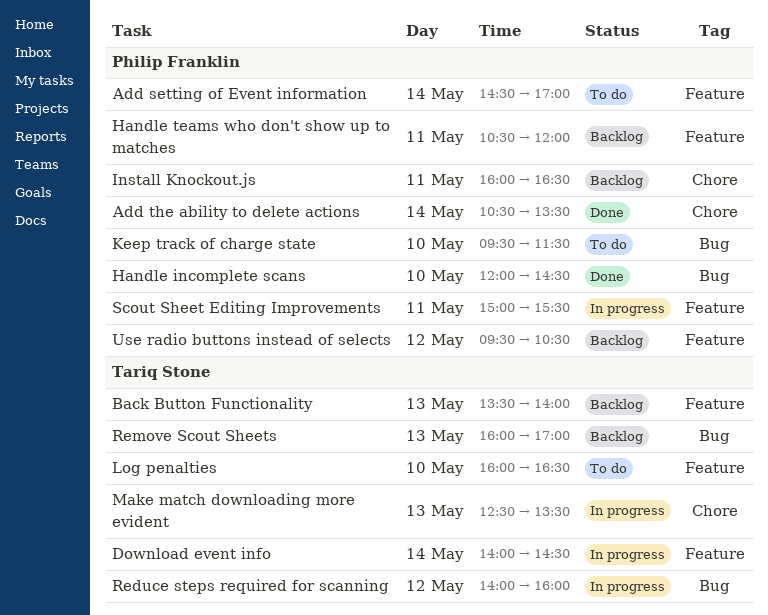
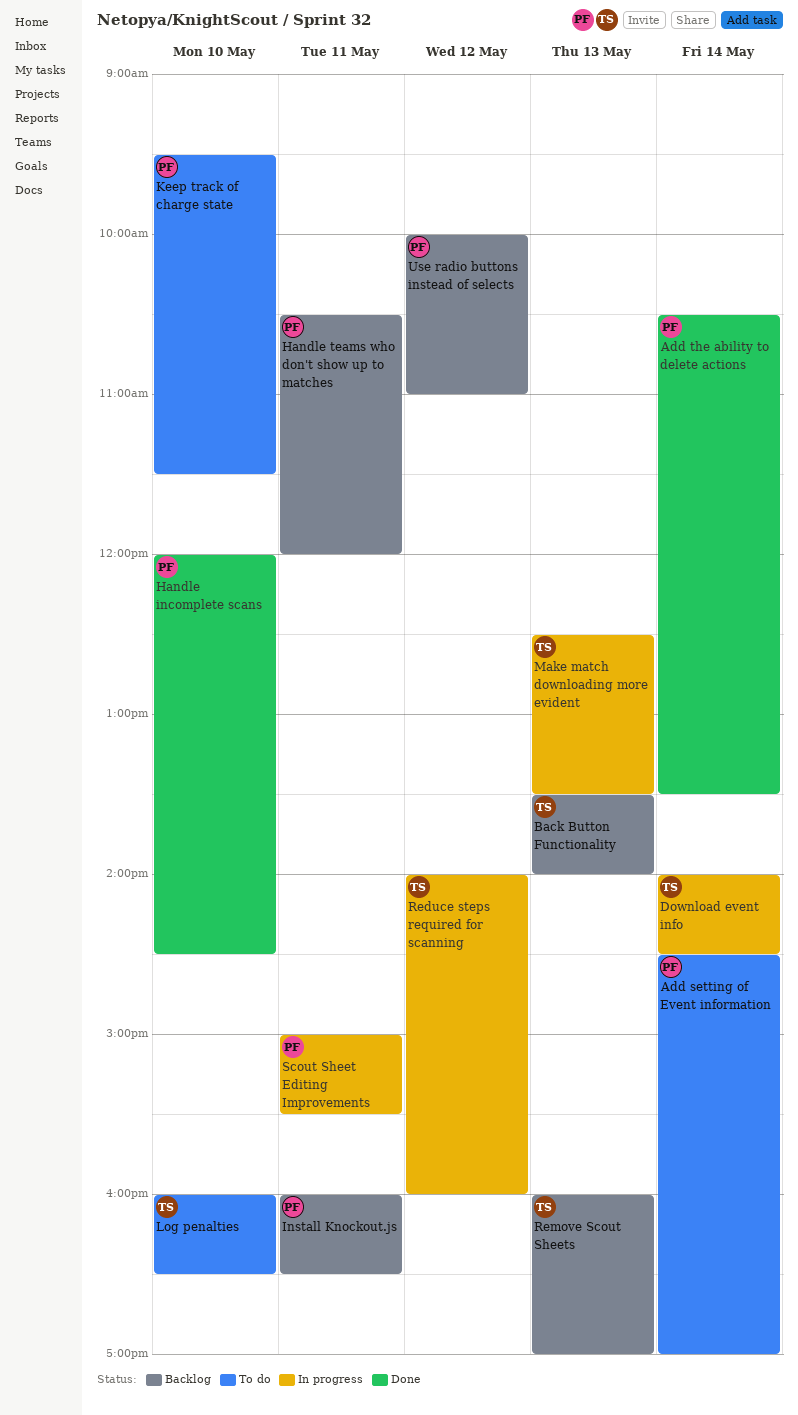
Use radio buttons instead of selects, begins: 09:30 -> 10:00
Use radio buttons instead of selects, ends: 10:30 -> 11:00

